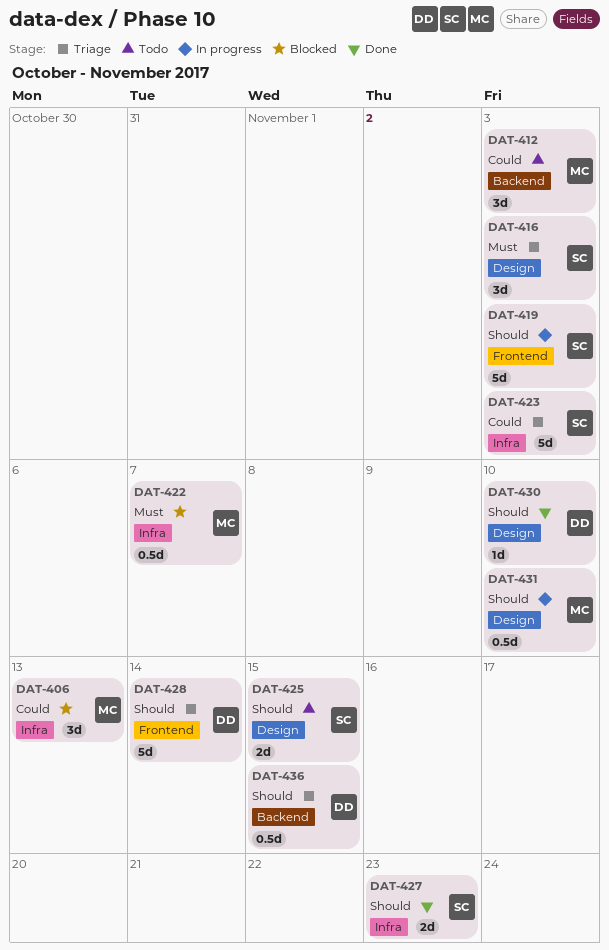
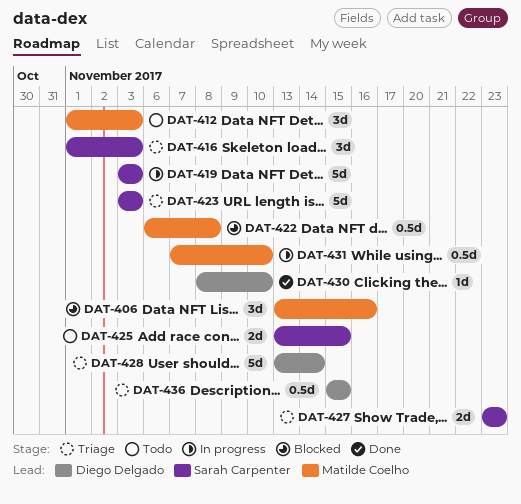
DAT-406, due: Nov 13 -> Nov 16
DAT-422, due: Nov 7 -> Nov 8
DAT-427, status: Done -> Triage

